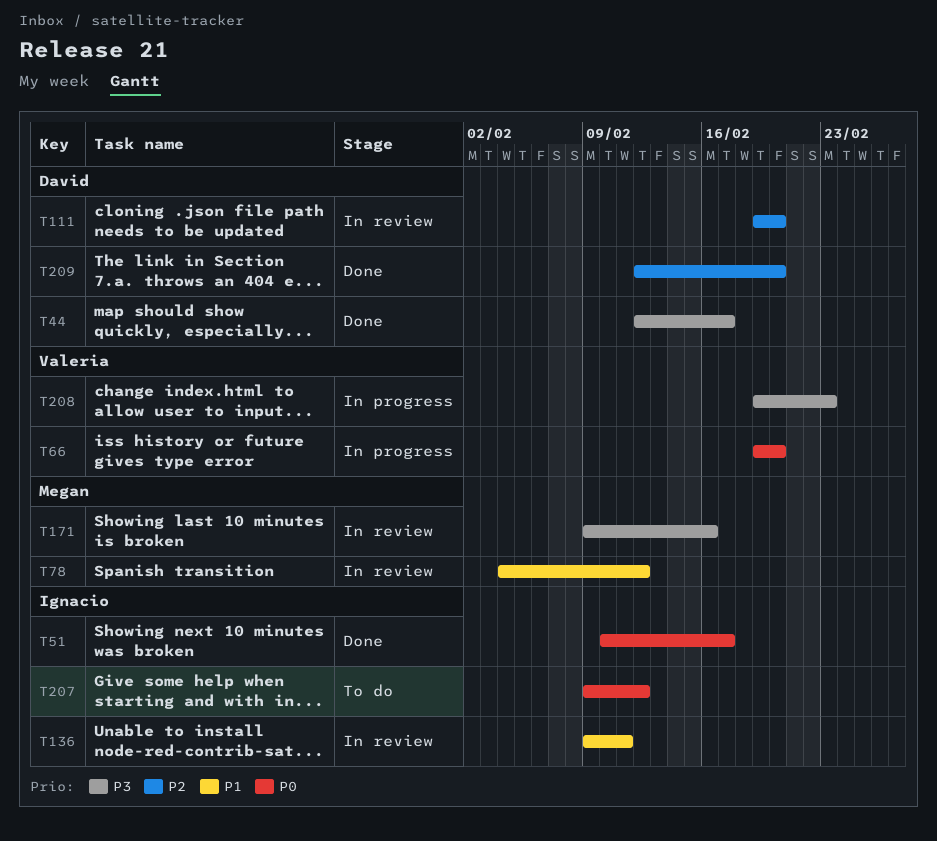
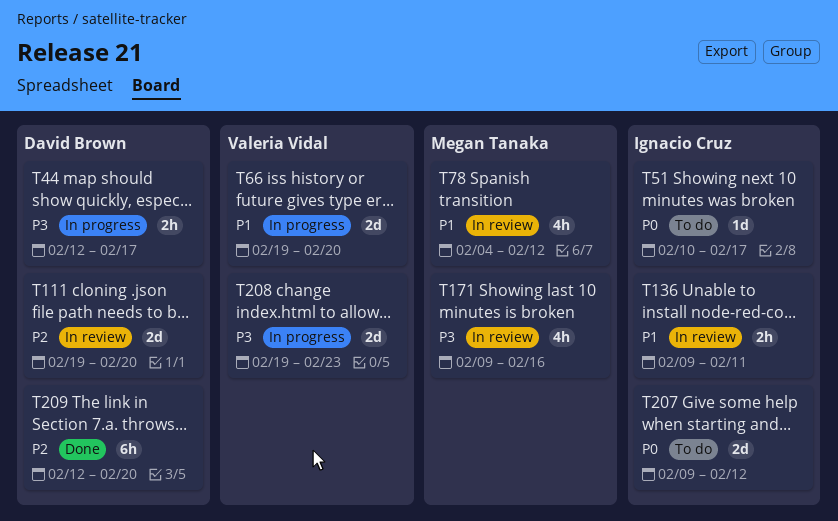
T44, status: Done -> In progress
T51, status: Done -> To do
T66, priority: P0 -> P1

